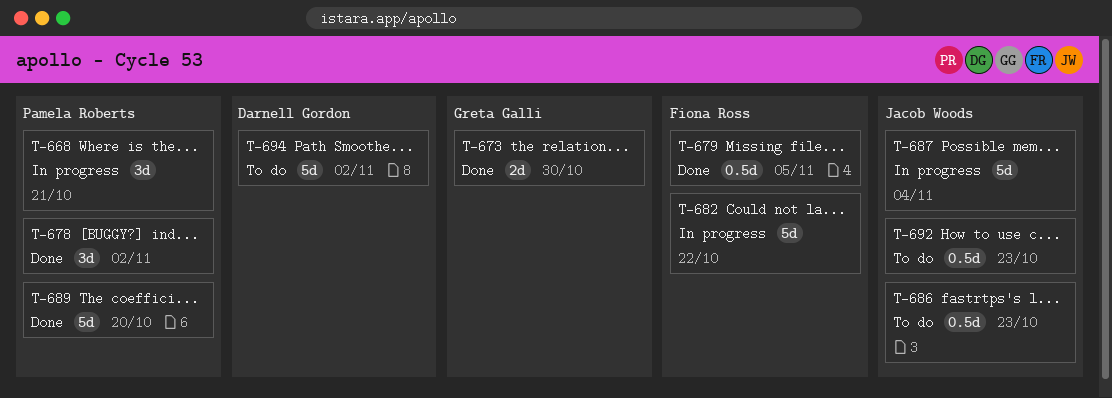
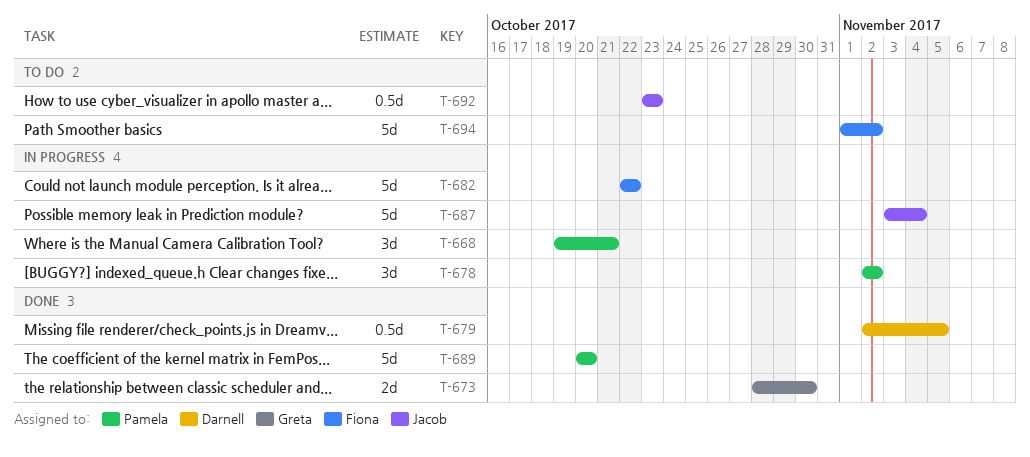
T-678, status: Done -> In progress
T-679, owner: Fiona Ross -> Darnell Gordon
T-686: present -> none
T-694, owner: Darnell Gordon -> Fiona Ross

